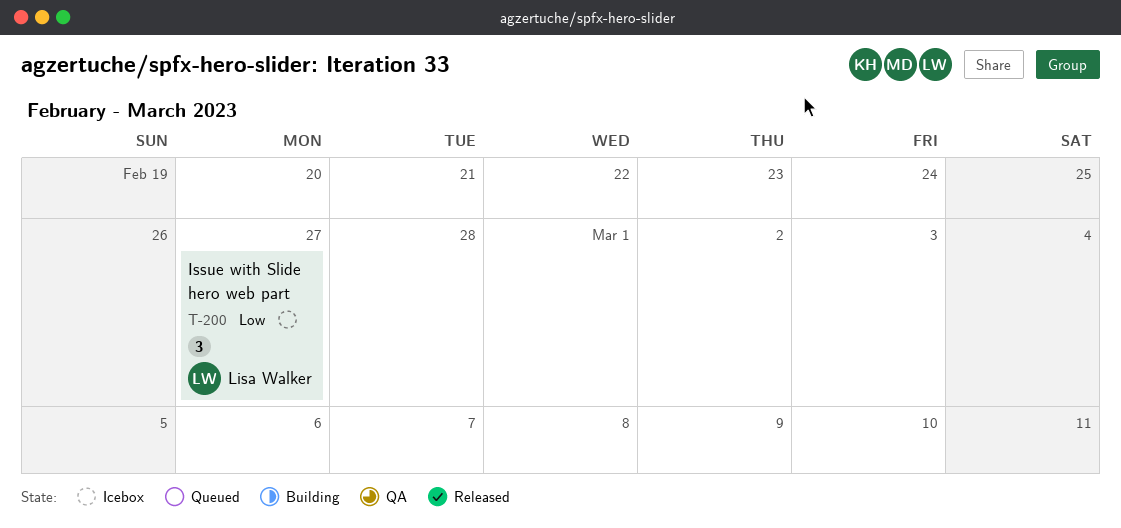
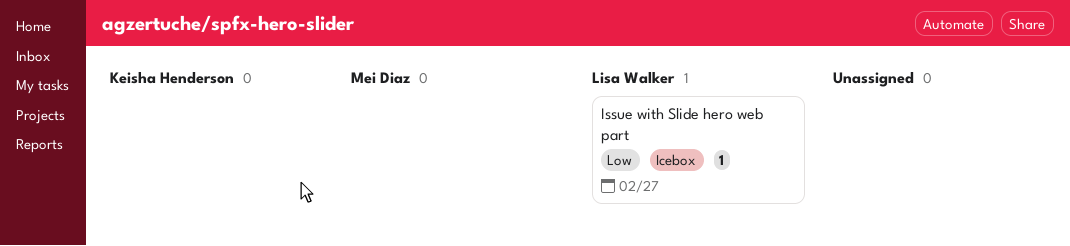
Issue with Slide hero web part, estimate: 3 -> 1

